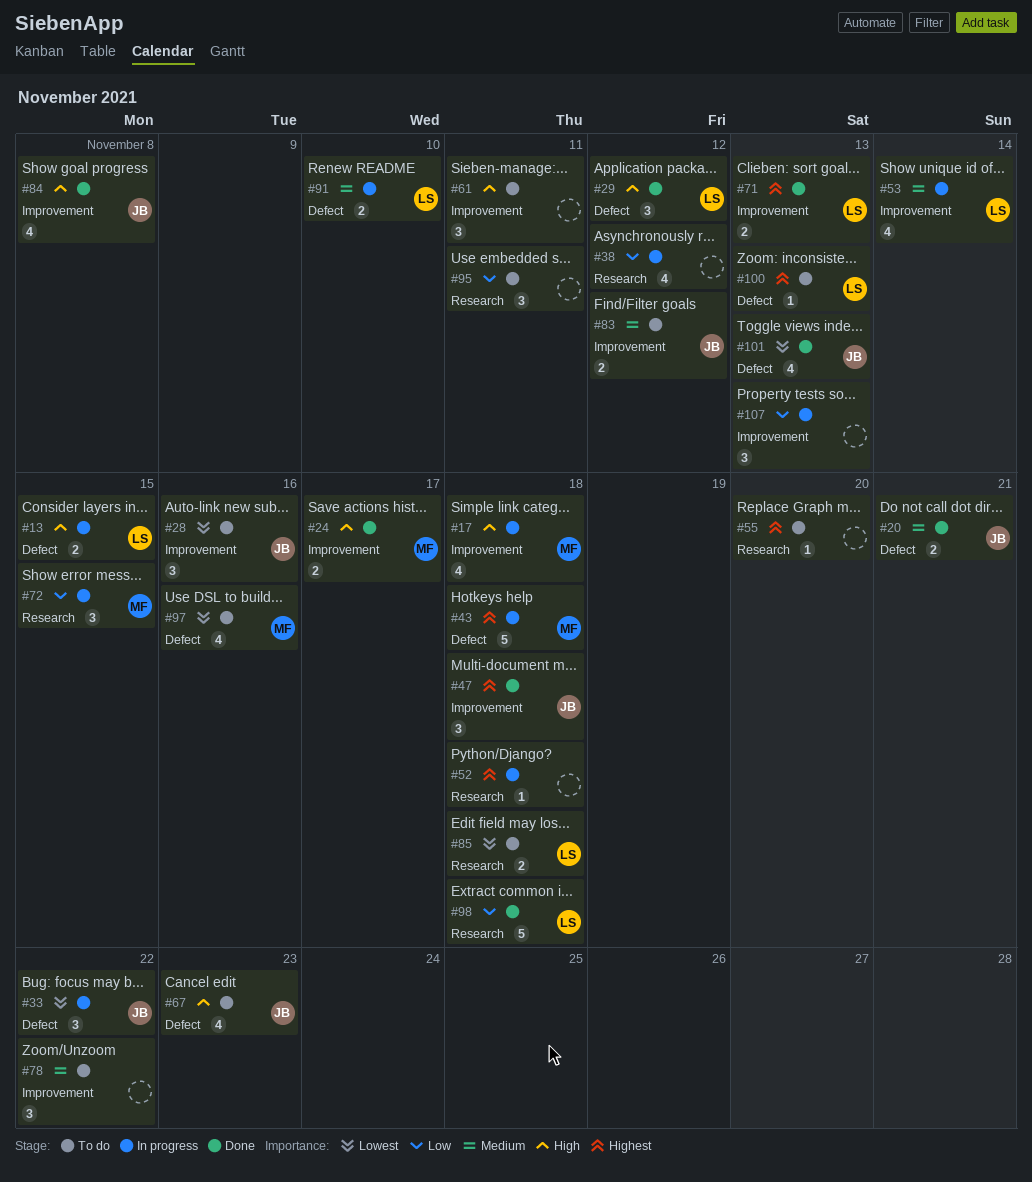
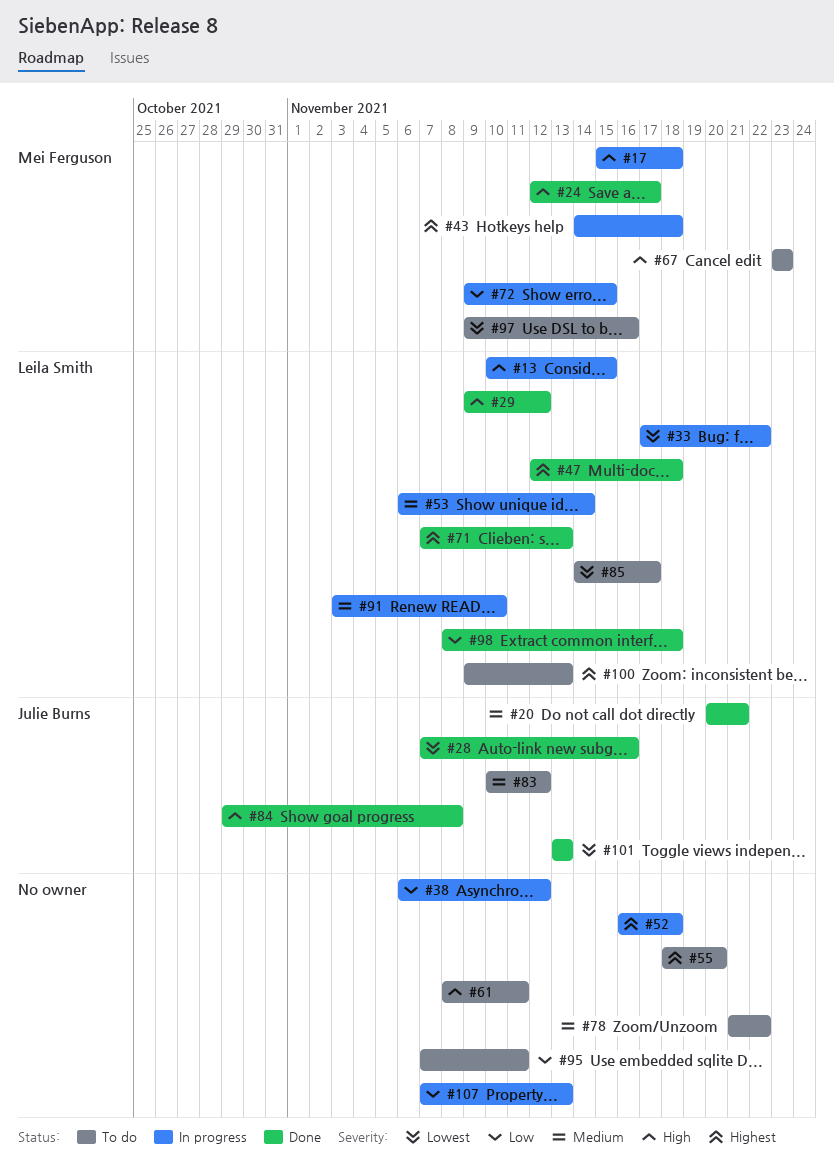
#28, status: To do -> Done
#33, owner: Julie Burns -> Leila Smith
#47, owner: Julie Burns -> Leila Smith
#67, owner: Julie Burns -> Mei Ferguson
#85, due: Nov 18 -> Nov 17

